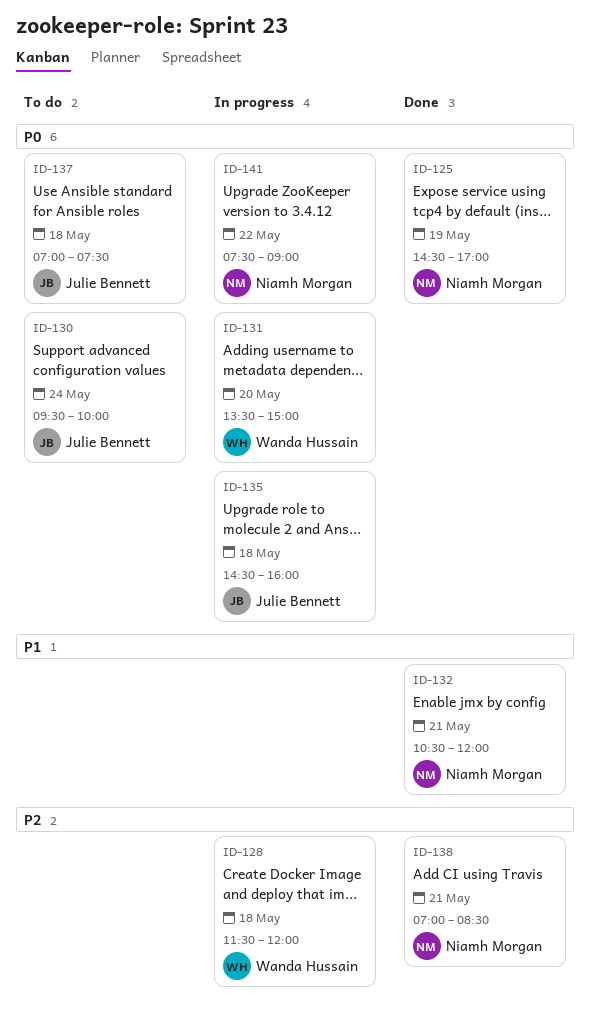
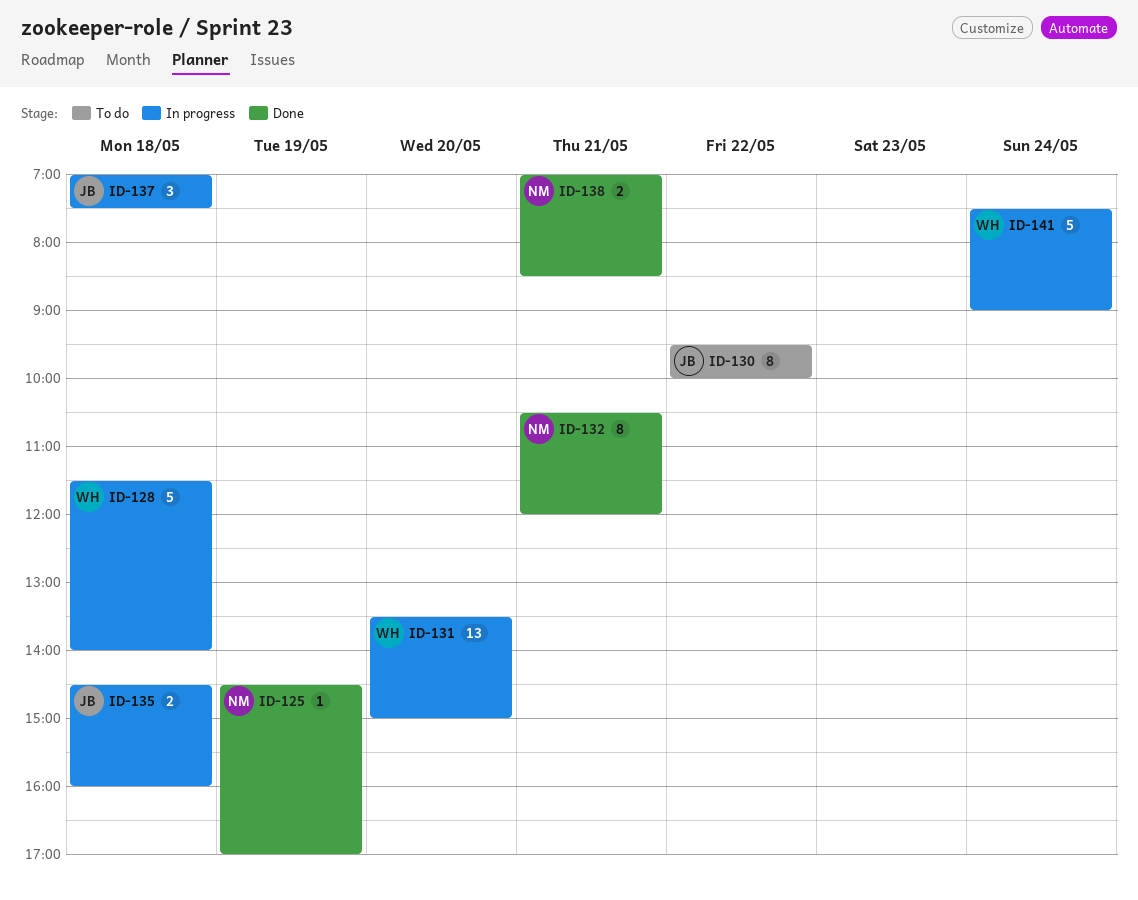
ID-128, ends: 12:00 -> 14:00
ID-130, day: May 24 -> May 22
ID-137, status: To do -> In progress
ID-141, owner: Niamh Morgan -> Wanda Hussain
ID-141, day: May 22 -> May 24

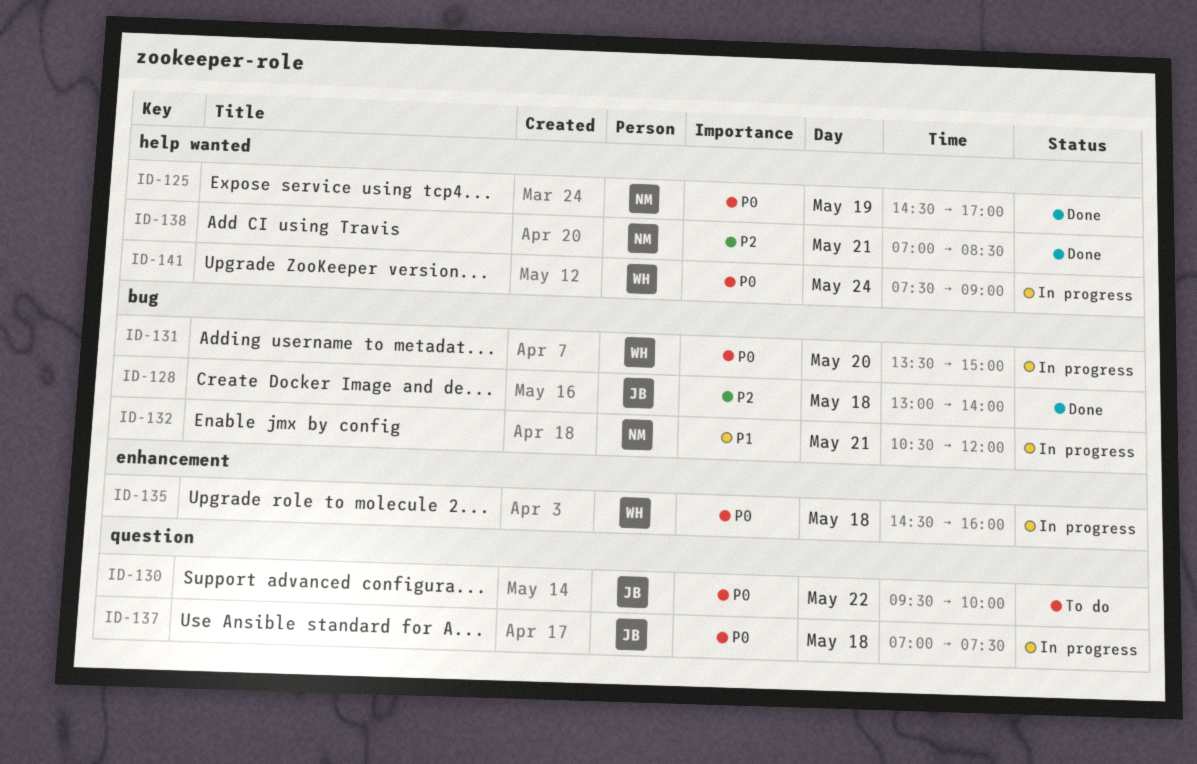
ID-128, status: In progress -> Done
ID-128, owner: WH -> JB
ID-128, begins: 11:30 -> 13:00
ID-132, status: Done -> In progress
ID-135, owner: JB -> WH

